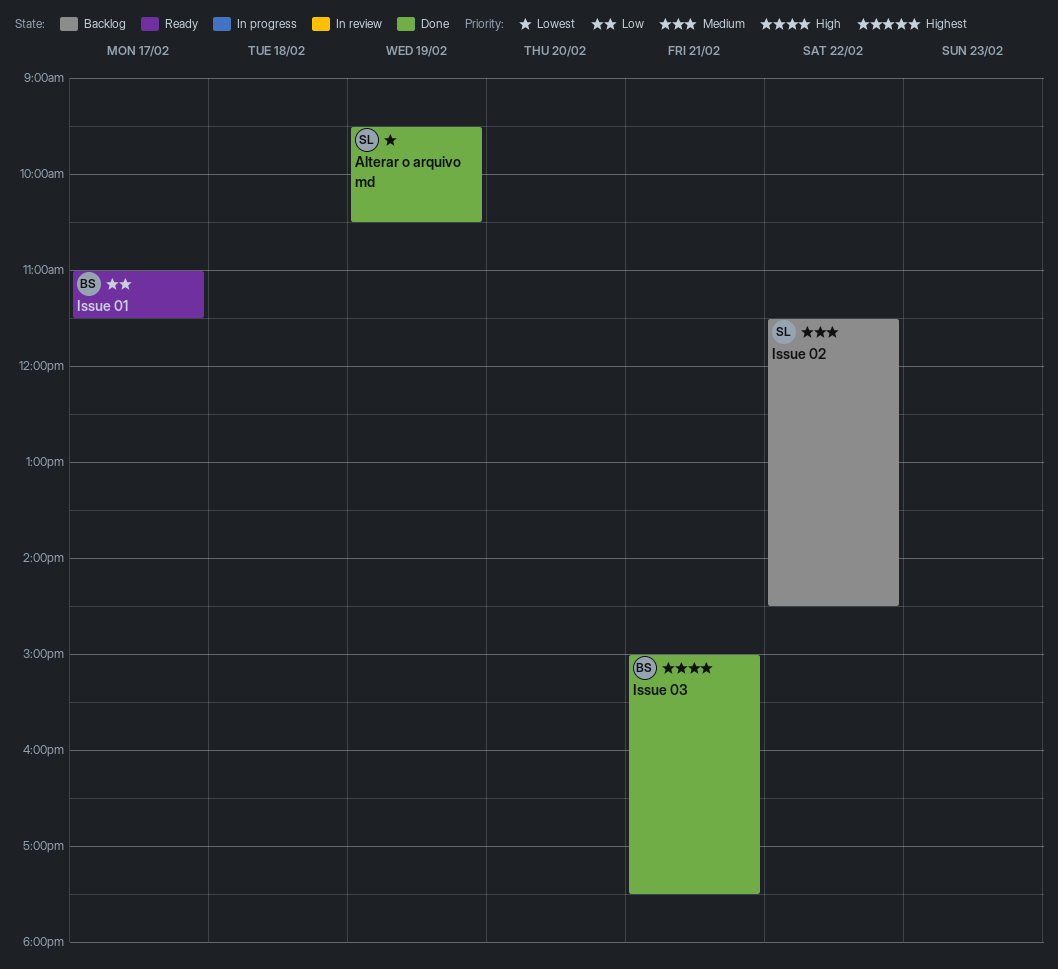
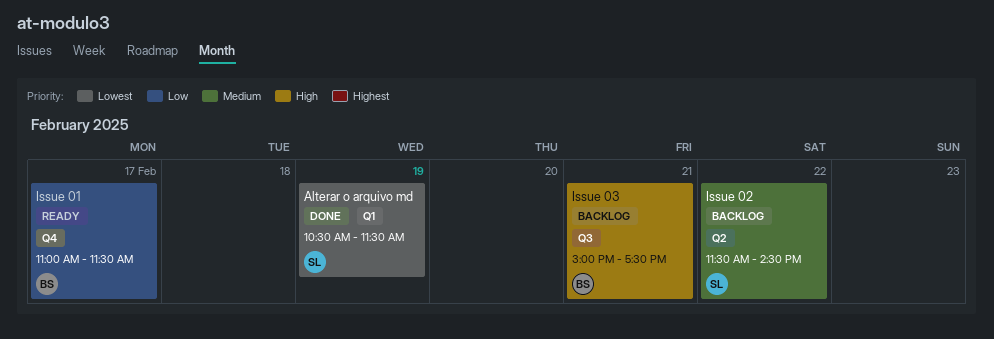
Alterar o arquivo md, begins: 09:30 -> 10:30
Alterar o arquivo md, ends: 10:30 -> 11:30
Issue 03, status: Done -> Backlog

